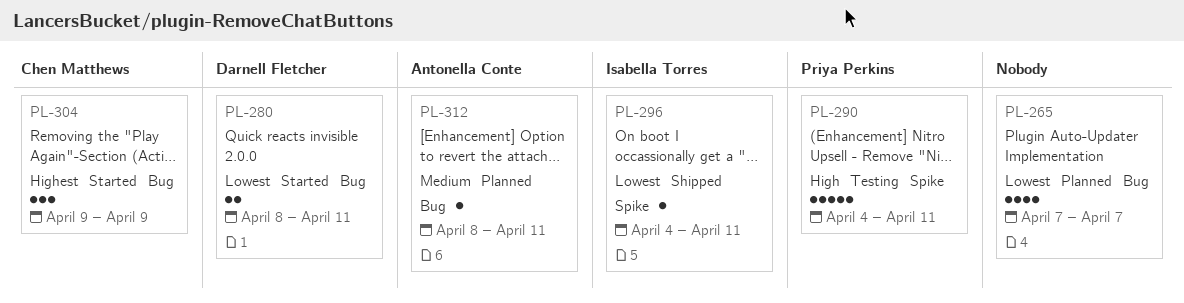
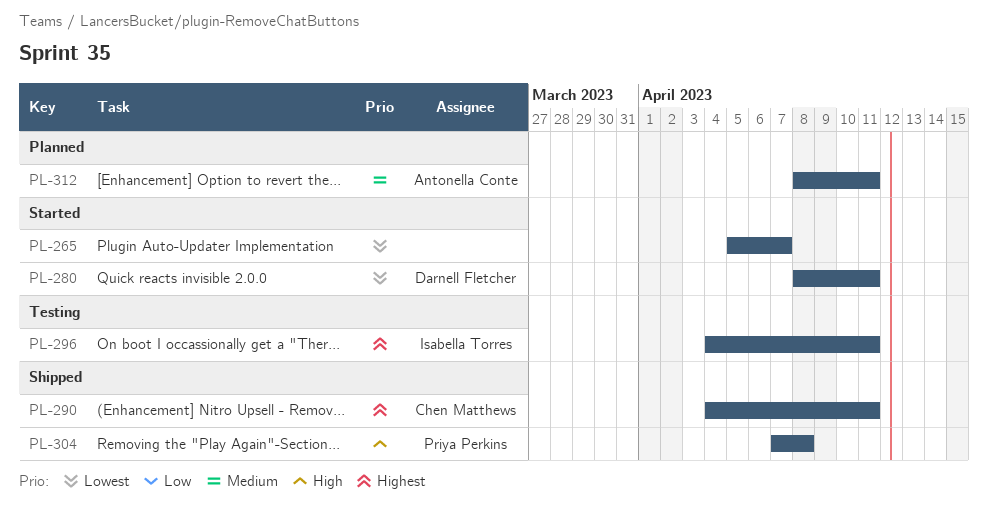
PL-265, status: Planned -> Started
PL-265, start: Apr 7 -> Apr 5
PL-290, status: Testing -> Shipped
PL-290, owner: Priya Perkins -> Chen Matthews
PL-290, priority: High -> Highest
PL-296, status: Shipped -> Testing
PL-296, priority: Lowest -> Highest
PL-304, status: Started -> Shipped
PL-304, owner: Chen Matthews -> Priya Perkins
PL-304, priority: Highest -> High
PL-304, start: Apr 9 -> Apr 7
PL-304, due: Apr 9 -> Apr 8

